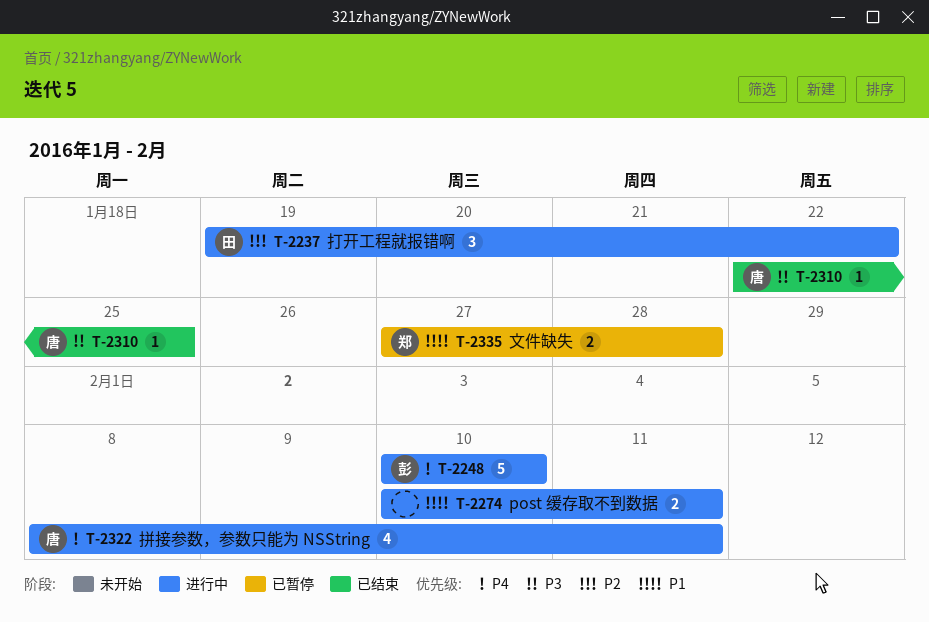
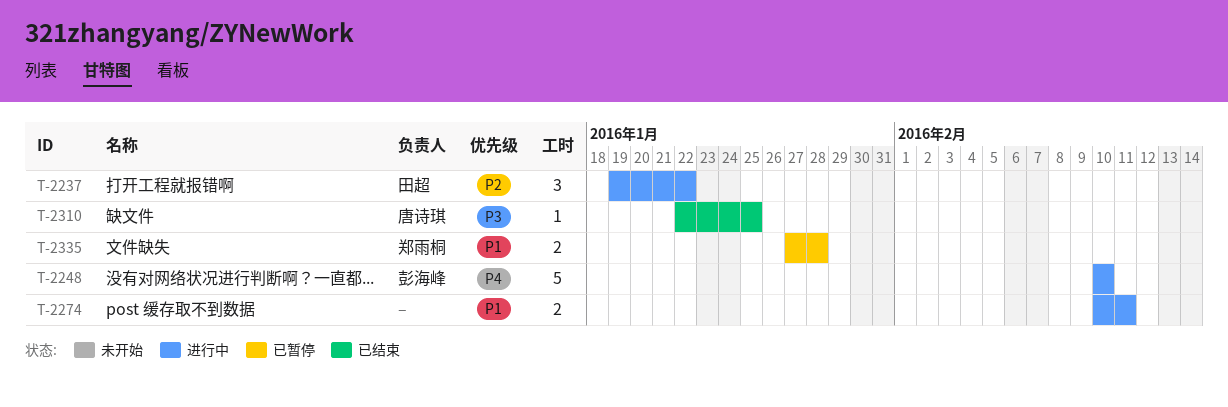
T-2322: present -> none

